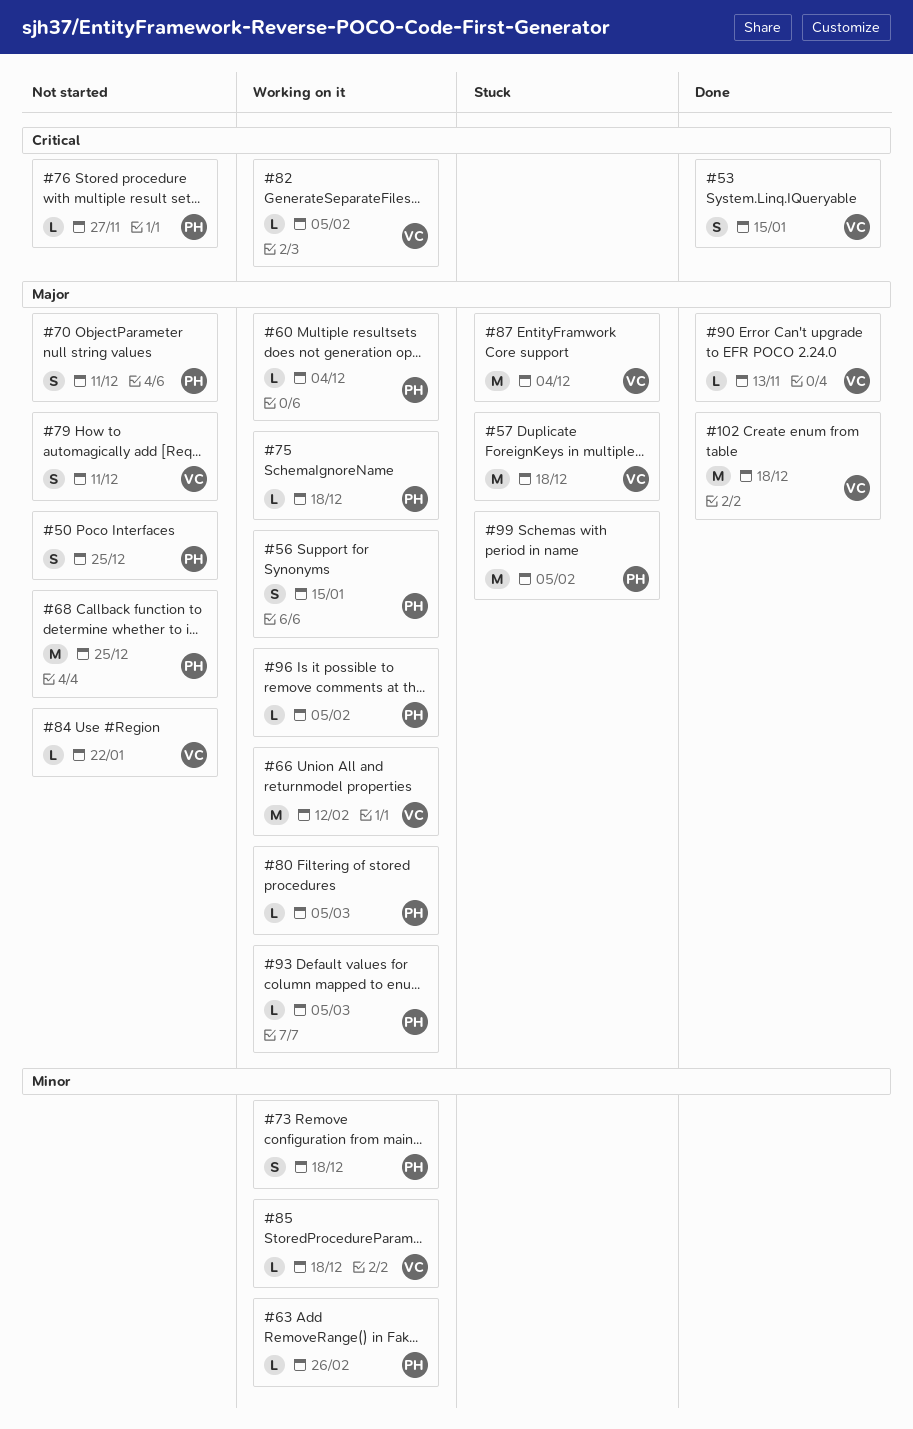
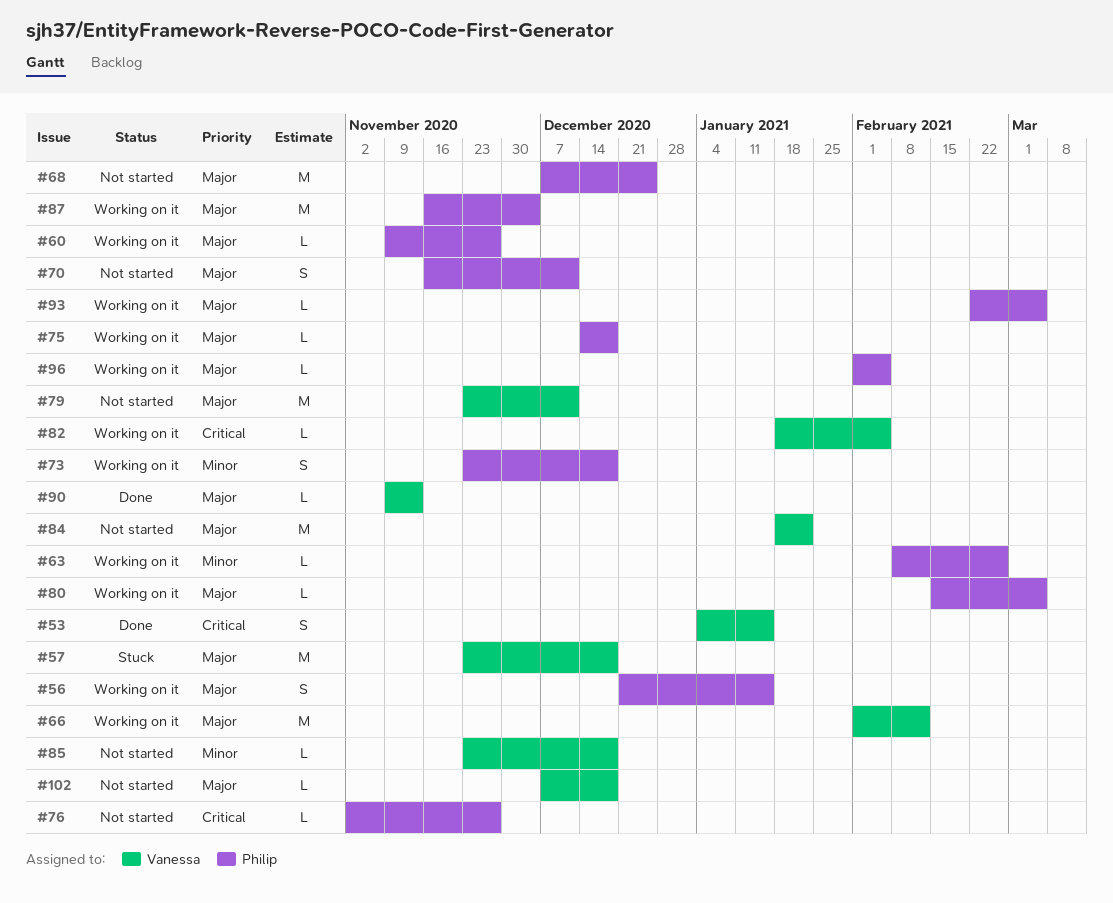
#50: present -> none
#60, due: Dec 4 -> Nov 27
#79, estimate: S -> M
#84, estimate: L -> M
#85, status: Working on it -> Not started
#87, status: Stuck -> Working on it
#87, owner: Vanessa -> Philip
#99: present -> none
#102, status: Done -> Not started
#102, estimate: M -> L

